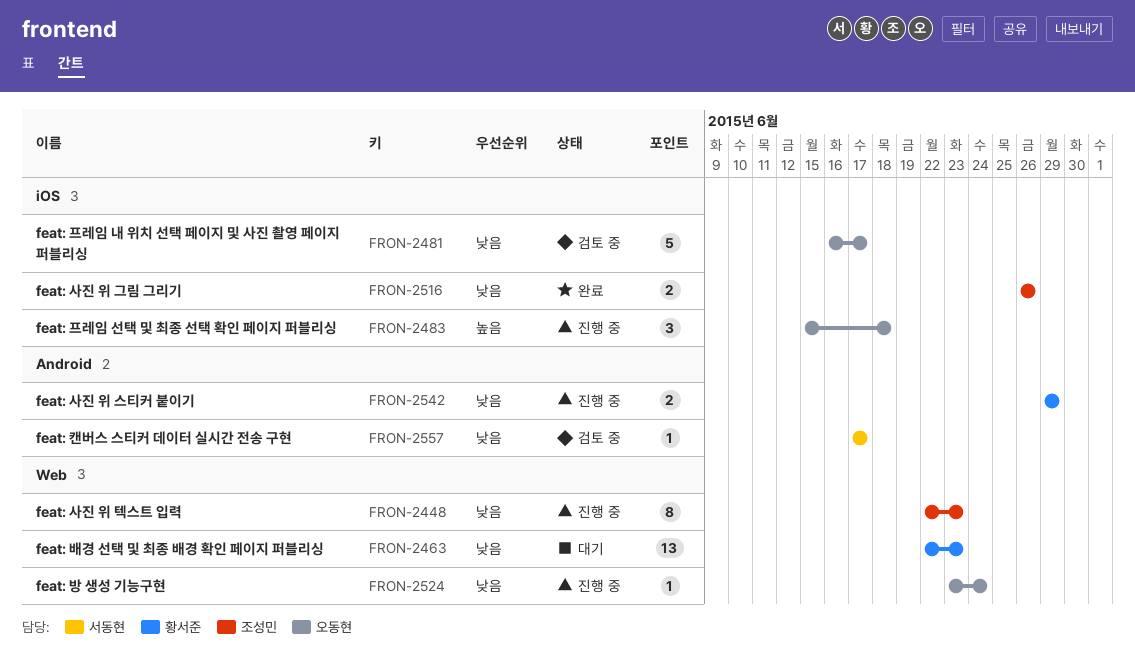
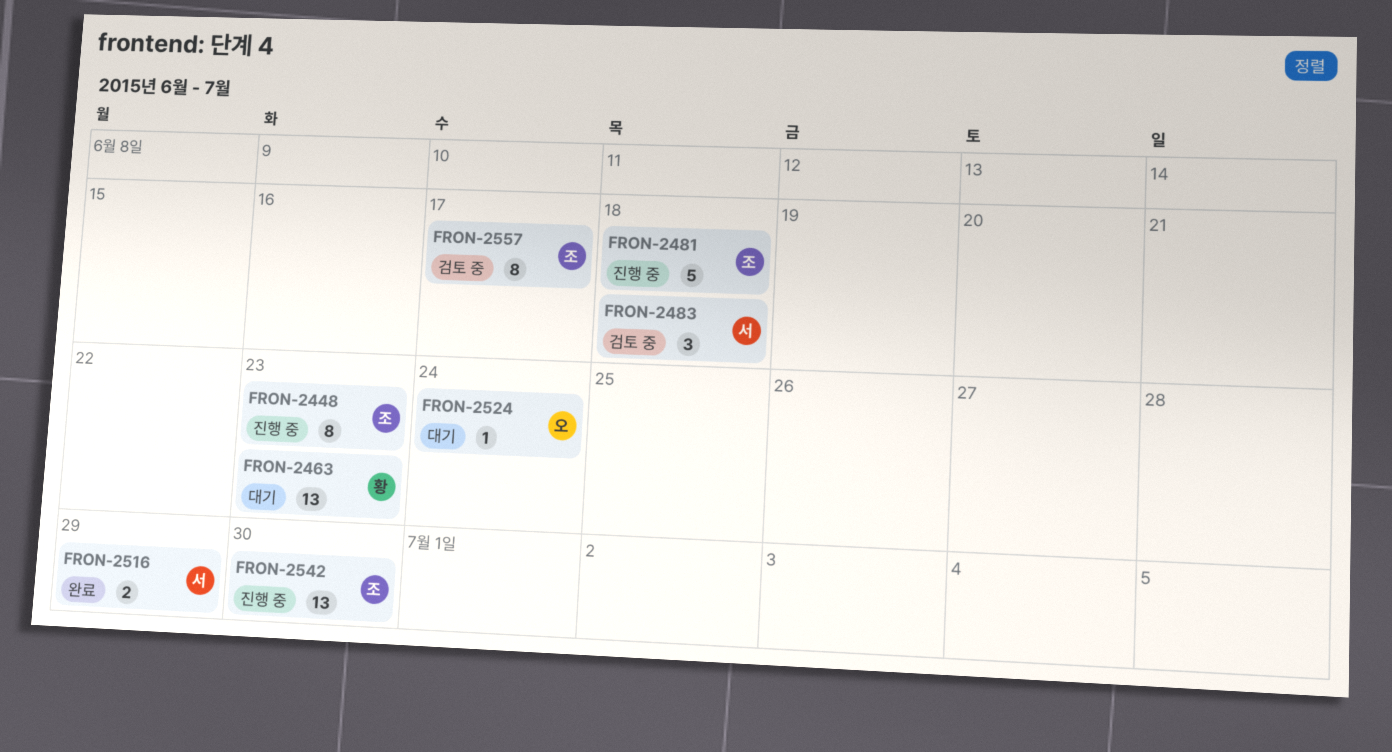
FRON-2481, status: 검토 중 -> 진행 중
FRON-2481, owner: 오동현 -> 조성민
FRON-2481, due: Jun 17 -> Jun 18
FRON-2483, status: 진행 중 -> 검토 중
FRON-2483, owner: 오동현 -> 서동현
FRON-2516, owner: 조성민 -> 서동현
FRON-2516, due: Jun 26 -> Jun 29
FRON-2524, status: 진행 중 -> 대기
FRON-2542, owner: 황서준 -> 조성민
FRON-2542, estimate: 2 -> 13
FRON-2542, due: Jun 29 -> Jun 30
FRON-2557, owner: 서동현 -> 조성민
FRON-2557, estimate: 1 -> 8

